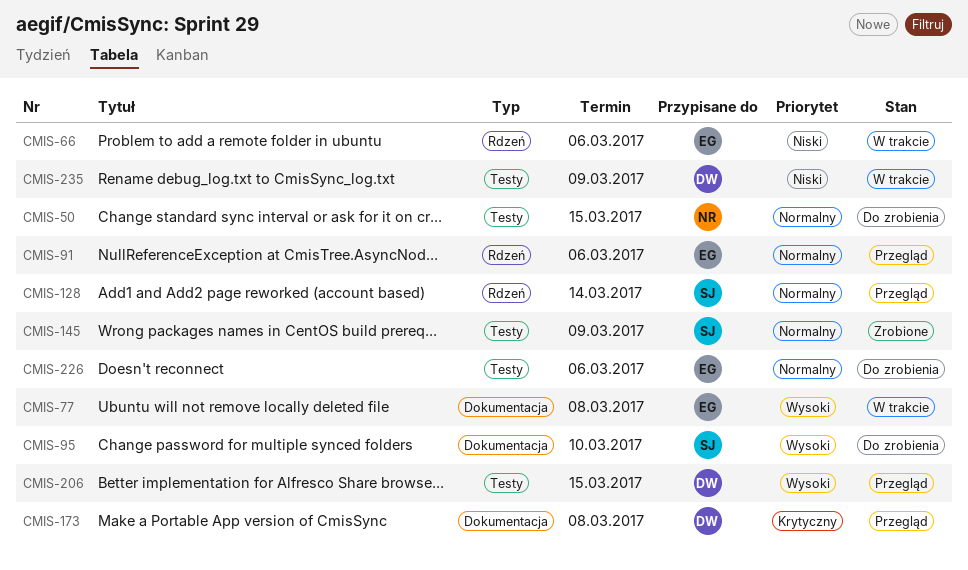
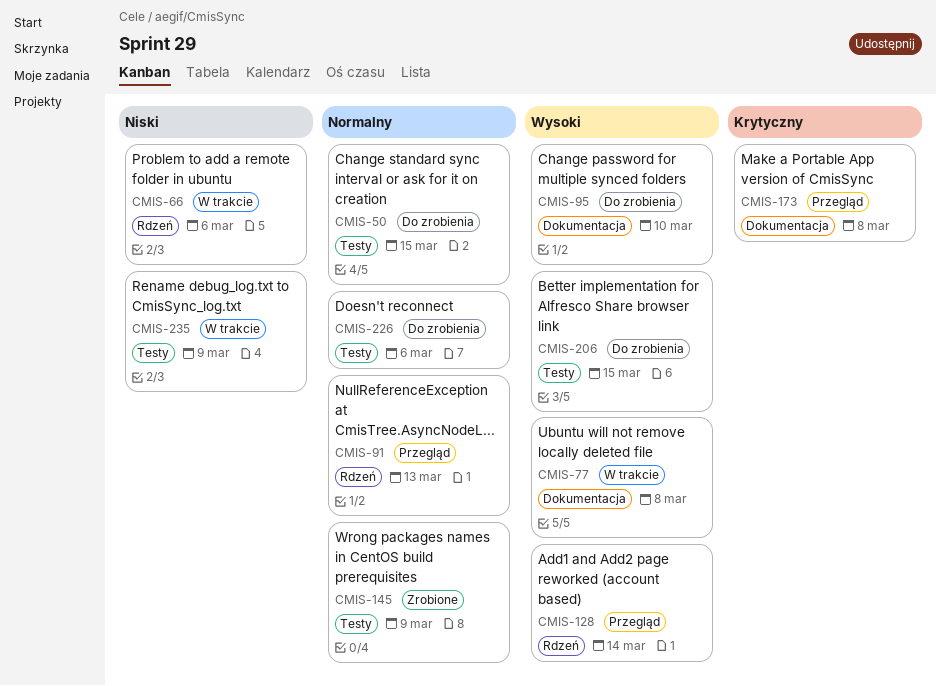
CMIS-91, due: Mar 6 -> Mar 13
CMIS-128, priority: Normalny -> Wysoki
CMIS-206, status: Przegląd -> Do zrobienia

